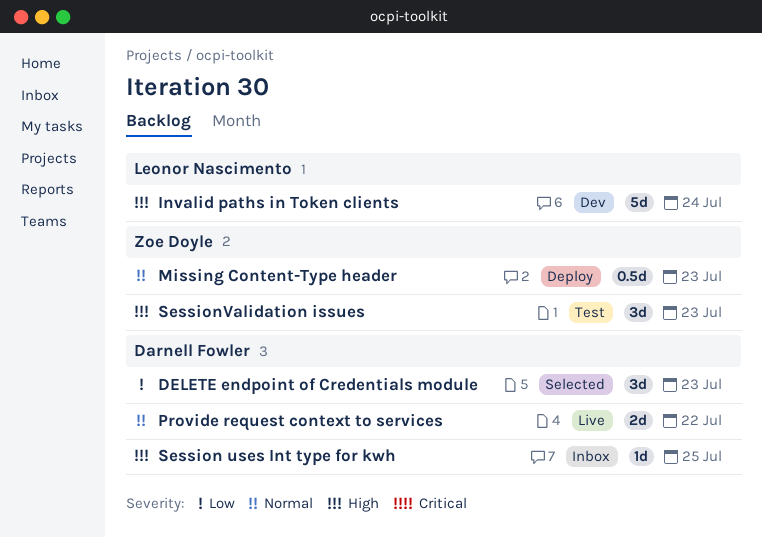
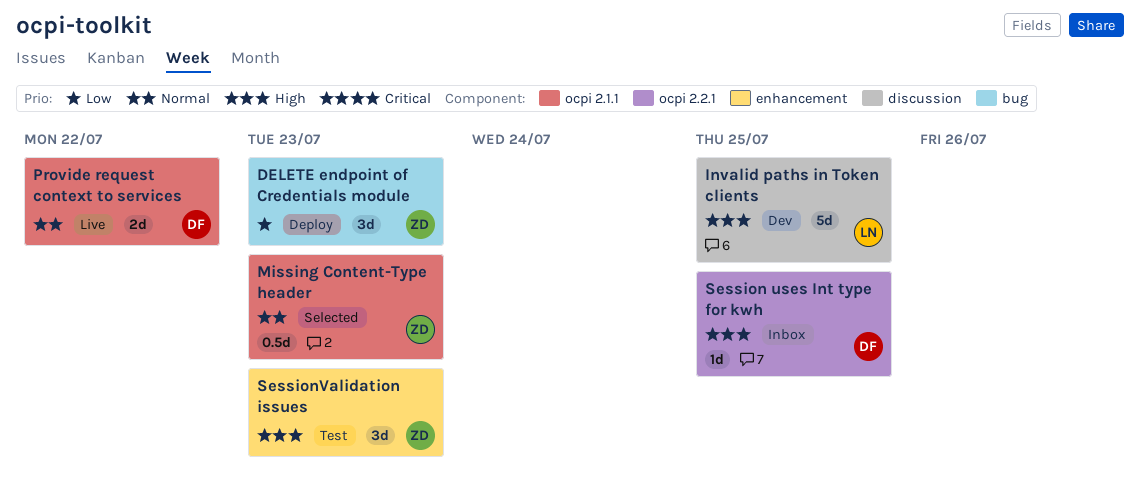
DELETE endpoint of Credentials module, status: Selected -> Deploy
DELETE endpoint of Credentials module, owner: Darnell Fowler -> Zoe Doyle
Invalid paths in Token clients, due: Jul 24 -> Jul 25
Missing Content-Type header, status: Deploy -> Selected

